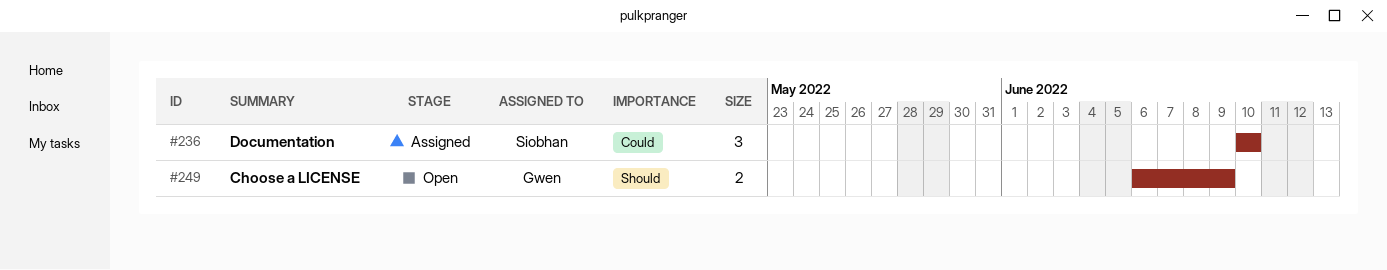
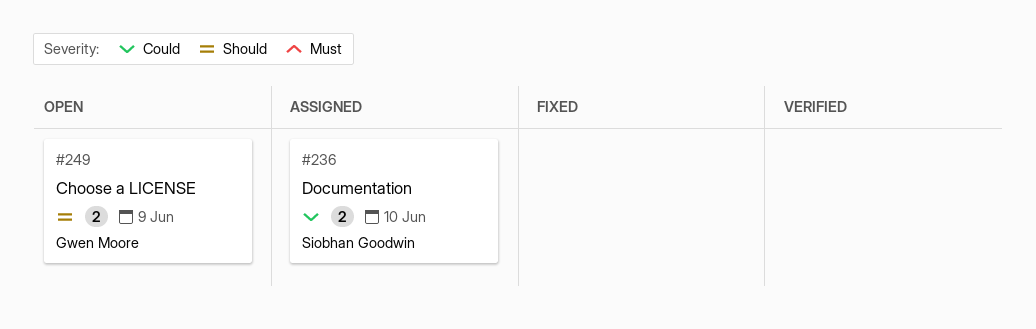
#236, estimate: 3 -> 2

